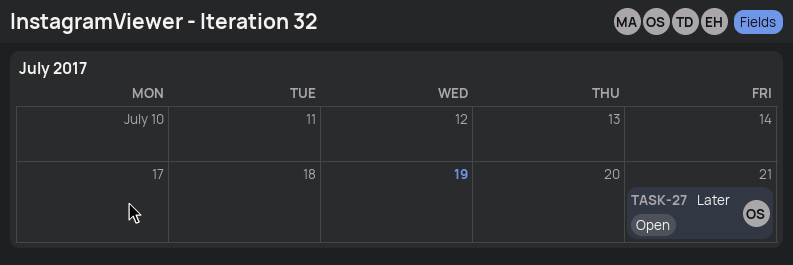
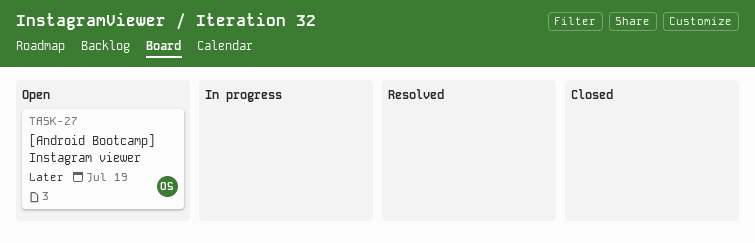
TASK-27, due: Jul 21 -> Jul 19

